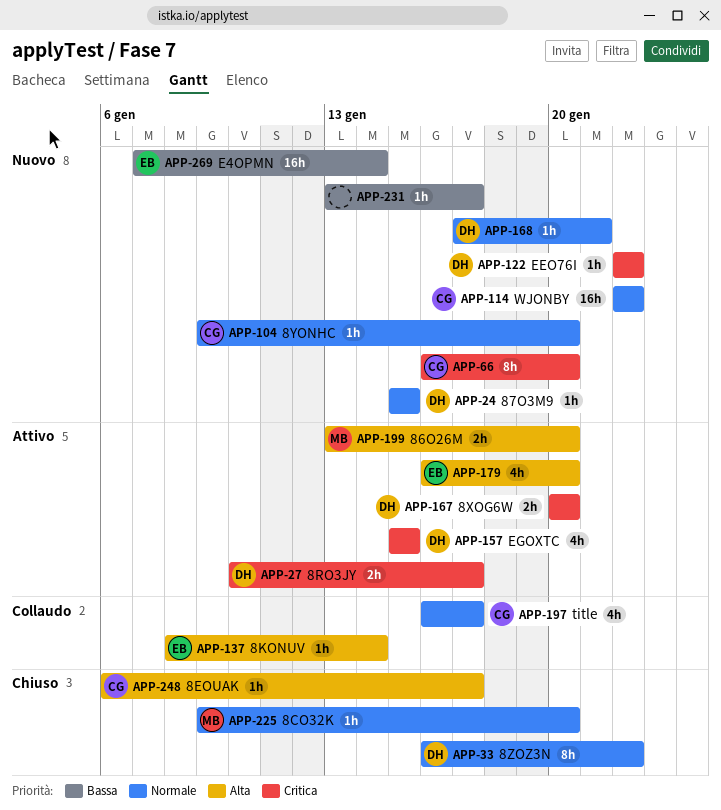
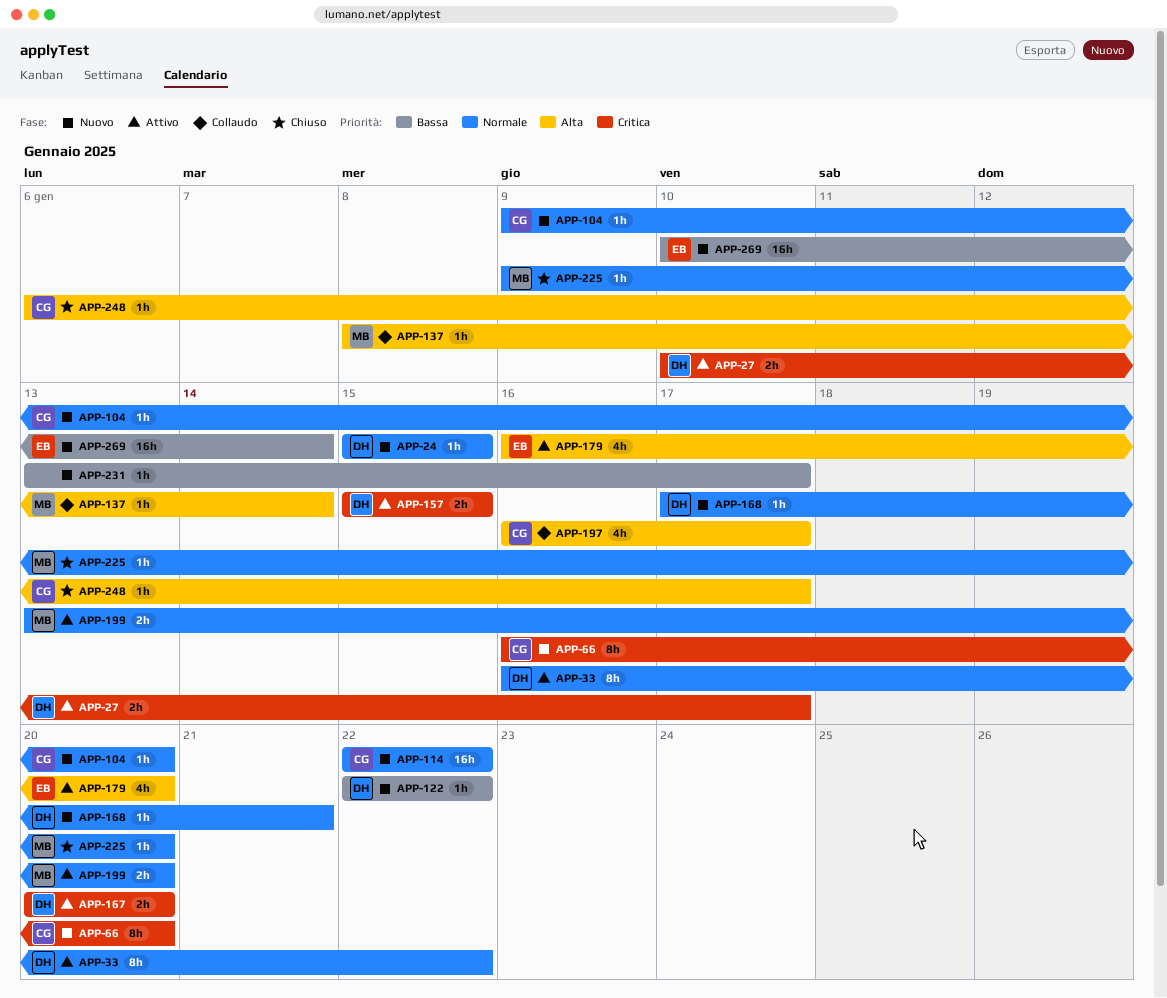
APP-33, status: Chiuso -> Attivo
APP-122, priority: Critica -> Bassa
APP-137, owner: EB -> MB
APP-157, estimate: 4h -> 2h
APP-197, priority: Normale -> Alta
APP-199, priority: Alta -> Normale
APP-269, start: Jan 7 -> Jan 10

